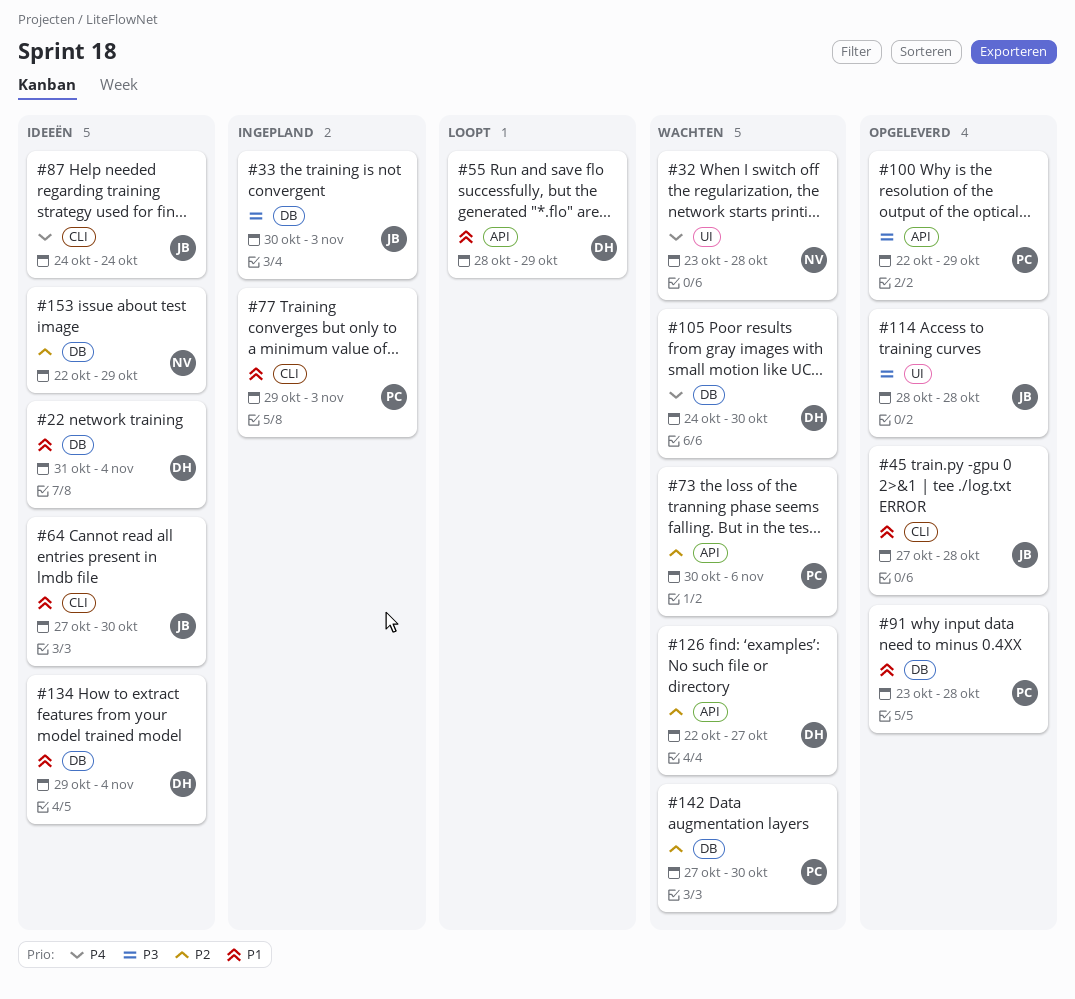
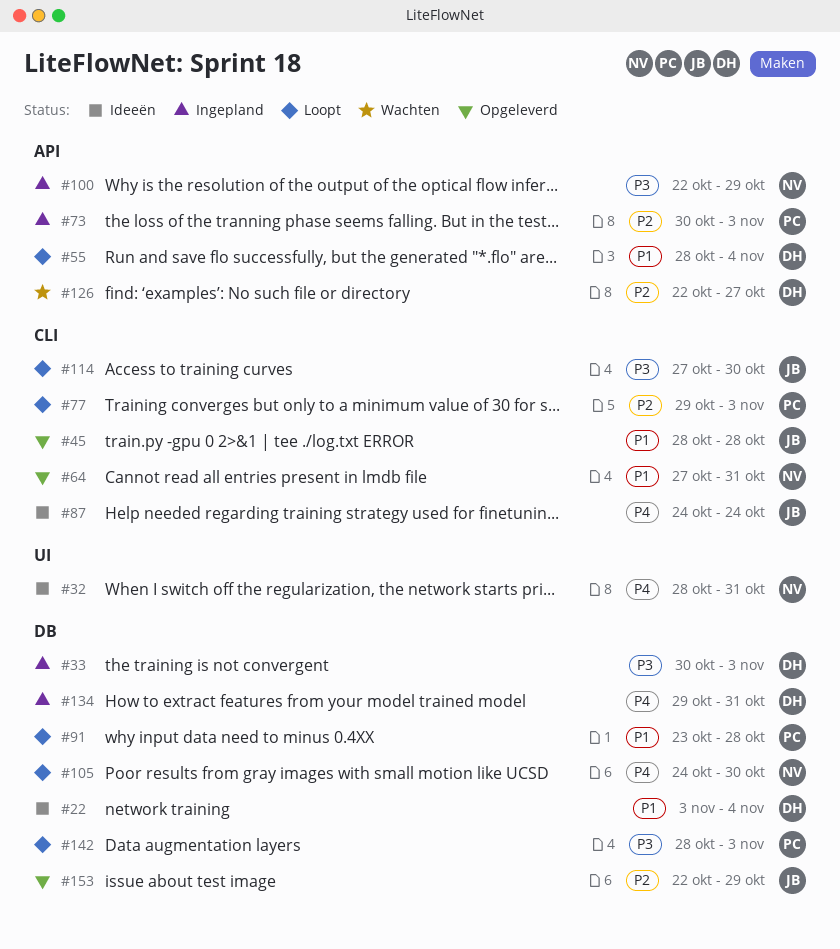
#22, start: Oct 31 -> Nov 3
#32, status: Wachten -> Ideeën
#32, start: Oct 23 -> Oct 28
#32, due: Oct 28 -> Oct 31
#33, owner: JB -> DH
#45, start: Oct 27 -> Oct 28
#55, due: Oct 29 -> Nov 4
#64, status: Ideeën -> Opgeleverd
#64, owner: JB -> NV
#64, due: Oct 30 -> Oct 31
#73, status: Wachten -> Ingepland
#73, due: Nov 6 -> Nov 3
#77, status: Ingepland -> Loopt
#77, priority: P1 -> P2
#91, status: Opgeleverd -> Loopt
#100, status: Opgeleverd -> Ingepland
#100, owner: PC -> NV
#105, status: Wachten -> Loopt
#105, owner: DH -> NV
#114, status: Opgeleverd -> Loopt
#114, label: UI -> CLI
#114, start: Oct 28 -> Oct 27
#114, due: Oct 28 -> Oct 30
#134, status: Ideeën -> Ingepland
#134, priority: P1 -> P4
#134, due: Nov 4 -> Oct 31
#142, status: Wachten -> Loopt
#142, priority: P2 -> P3
#142, start: Oct 27 -> Oct 28
#142, due: Oct 30 -> Nov 3
#153, status: Ideeën -> Opgeleverd
#153, owner: NV -> JB

